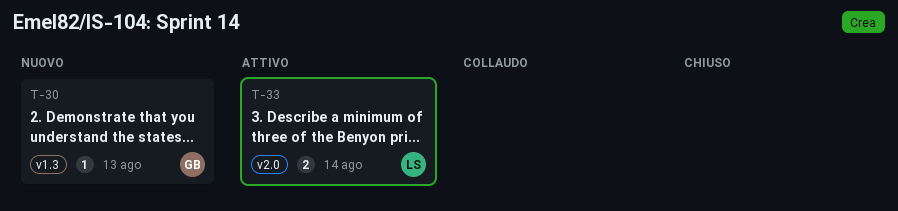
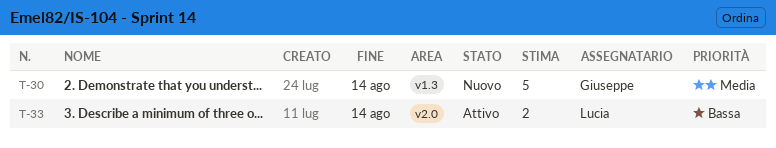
T-30, estimate: 1 -> 5
T-30, due: Aug 13 -> Aug 14

